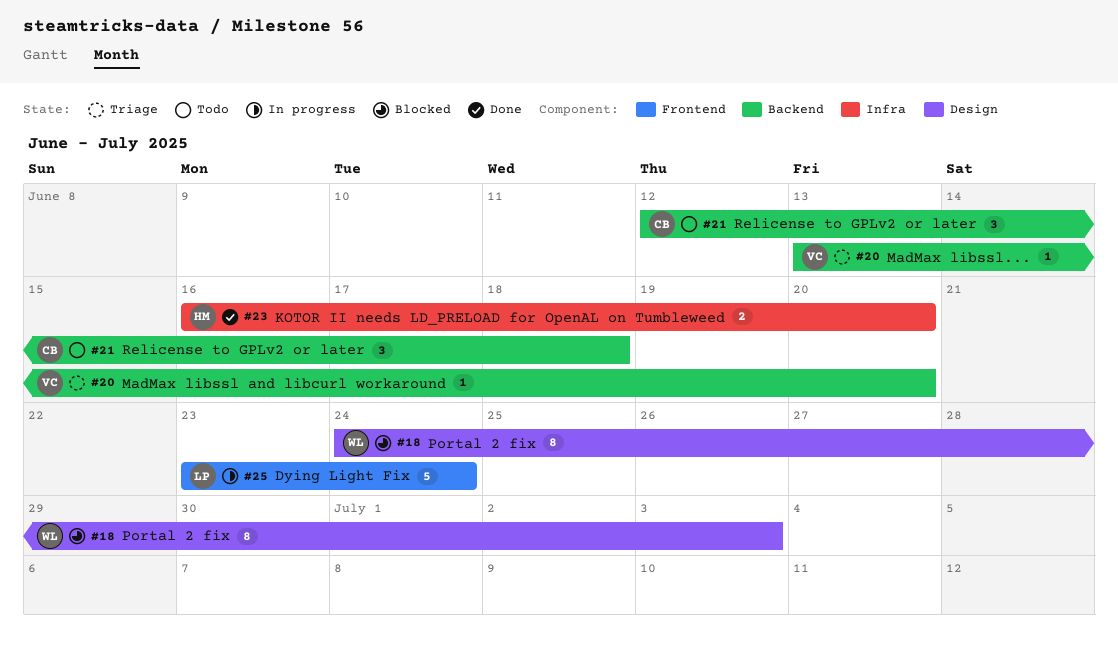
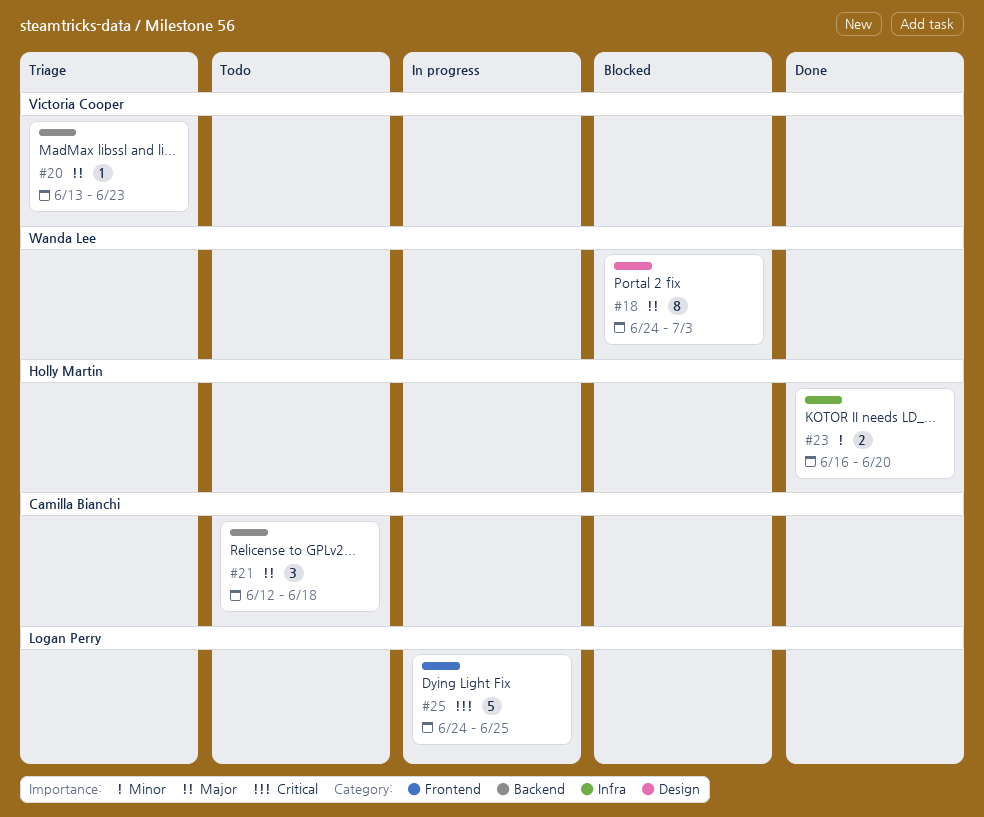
#20, due: Jun 20 -> Jun 23
#25, start: Jun 23 -> Jun 24
#25, due: Jun 24 -> Jun 25

